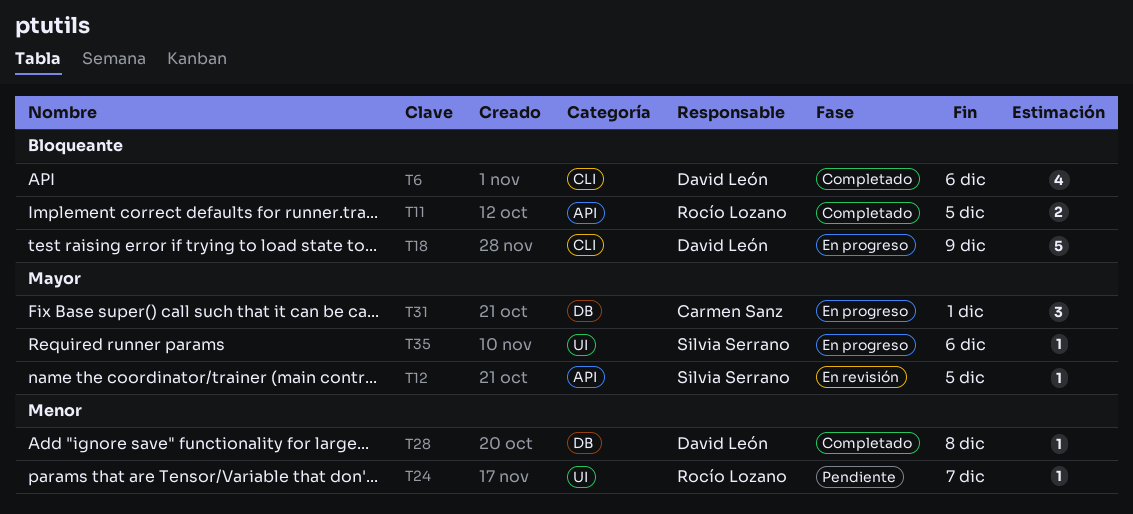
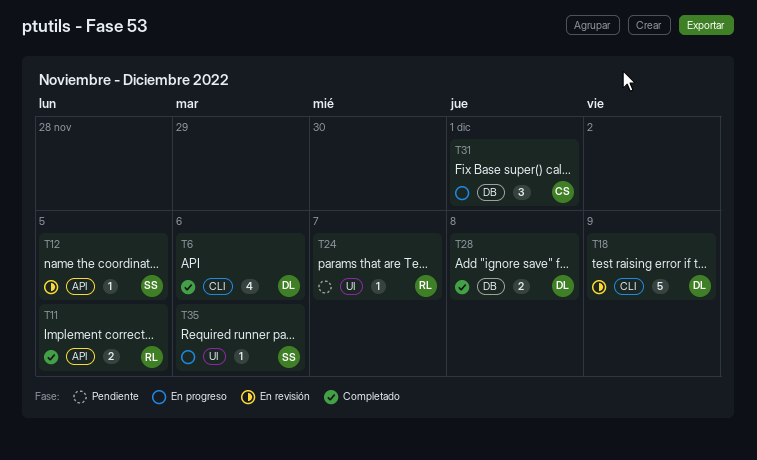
T18, status: En progreso -> En revisión
T28, estimate: 1 -> 2

